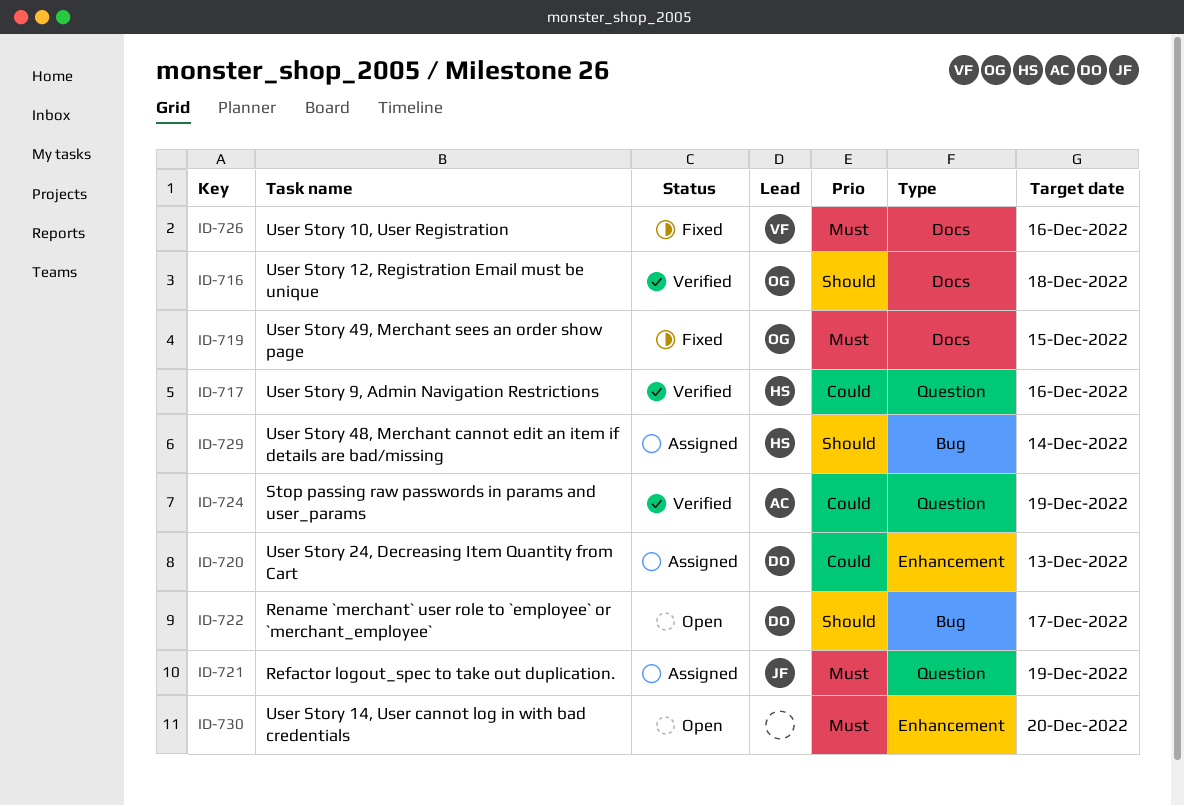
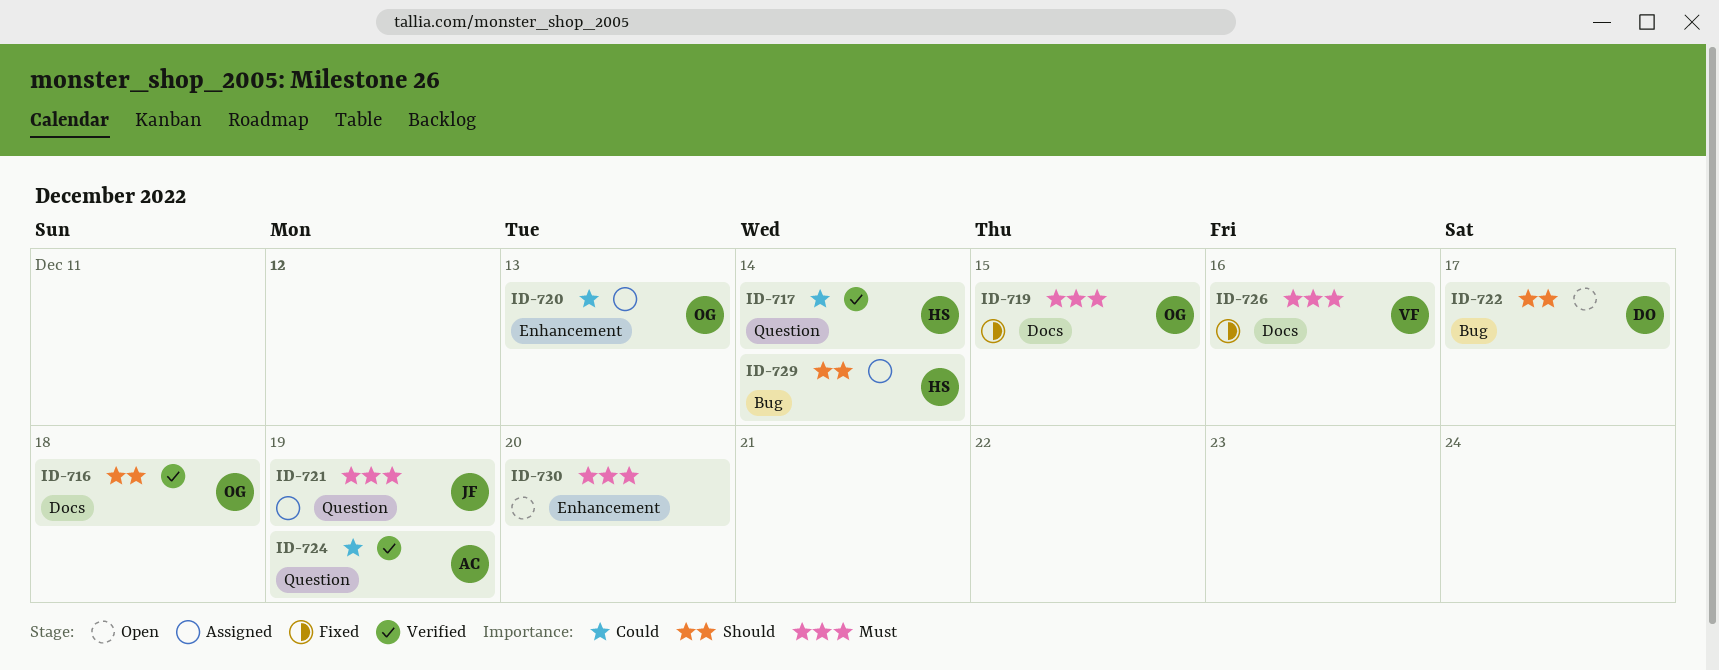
ID-717, due: Dec 16 -> Dec 14
ID-720, owner: DO -> OG

